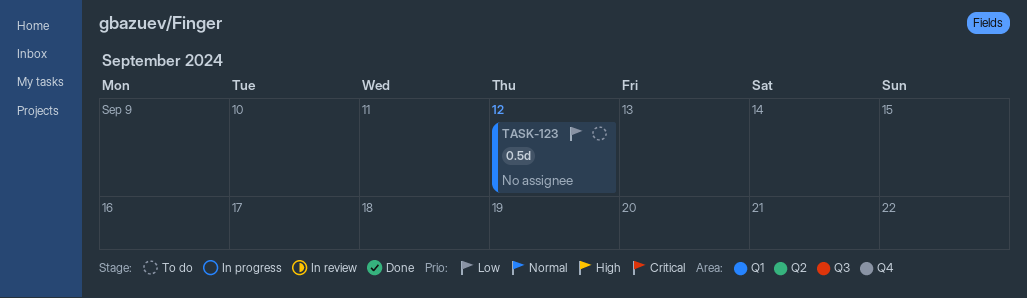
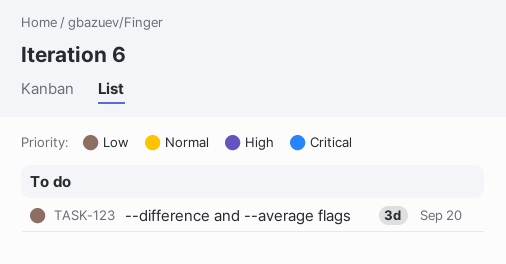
TASK-123, estimate: 0.5d -> 3d
TASK-123, due: Sep 12 -> Sep 20

